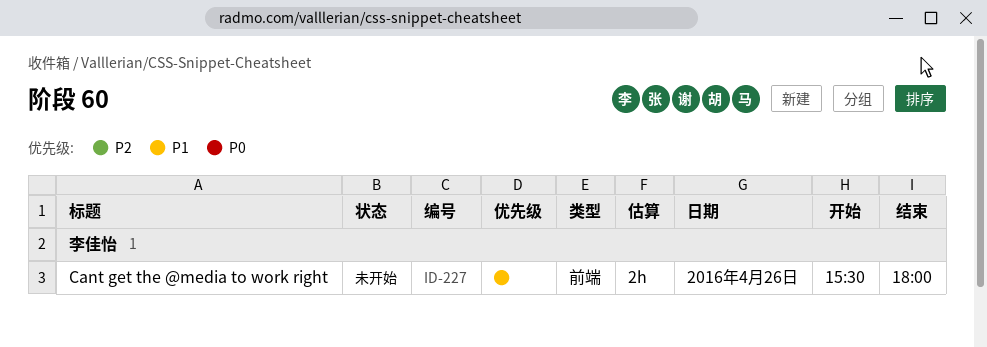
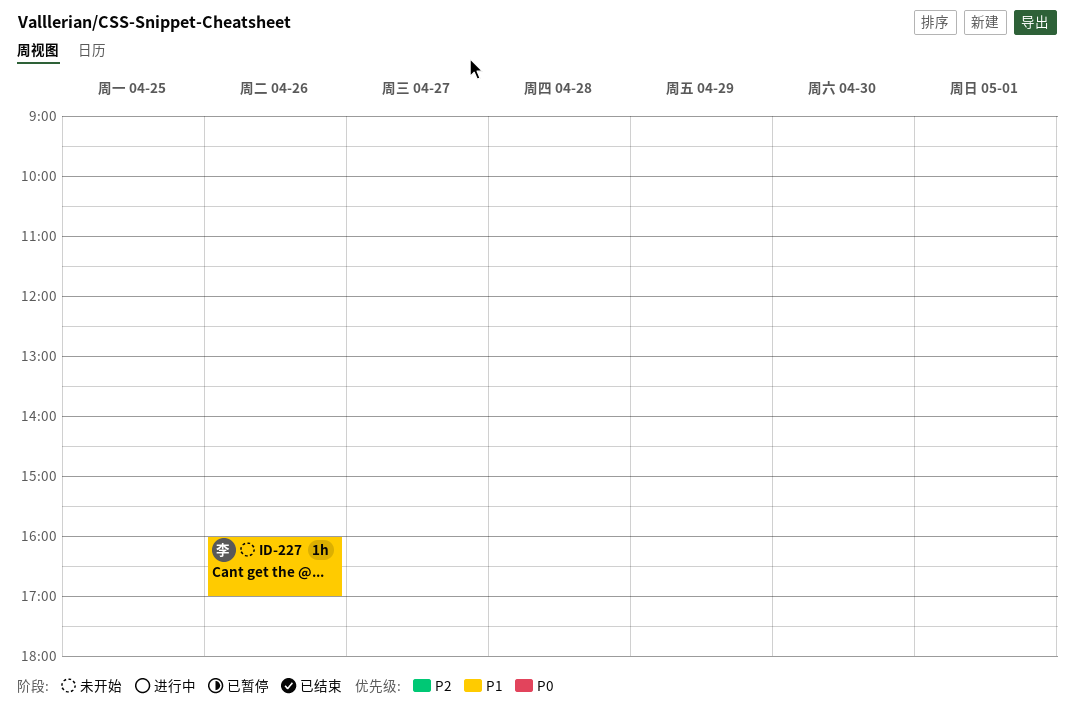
ID-227, estimate: 2h -> 1h
ID-227, begins: 15:30 -> 16:00
ID-227, ends: 18:00 -> 17:00

